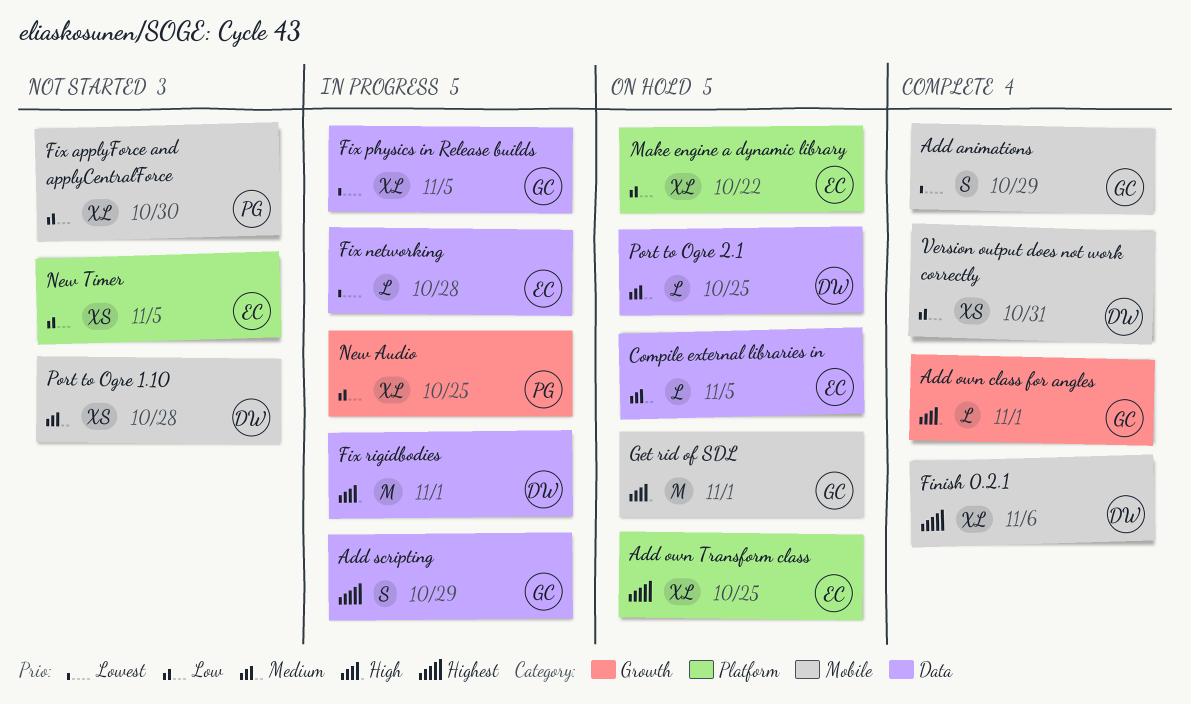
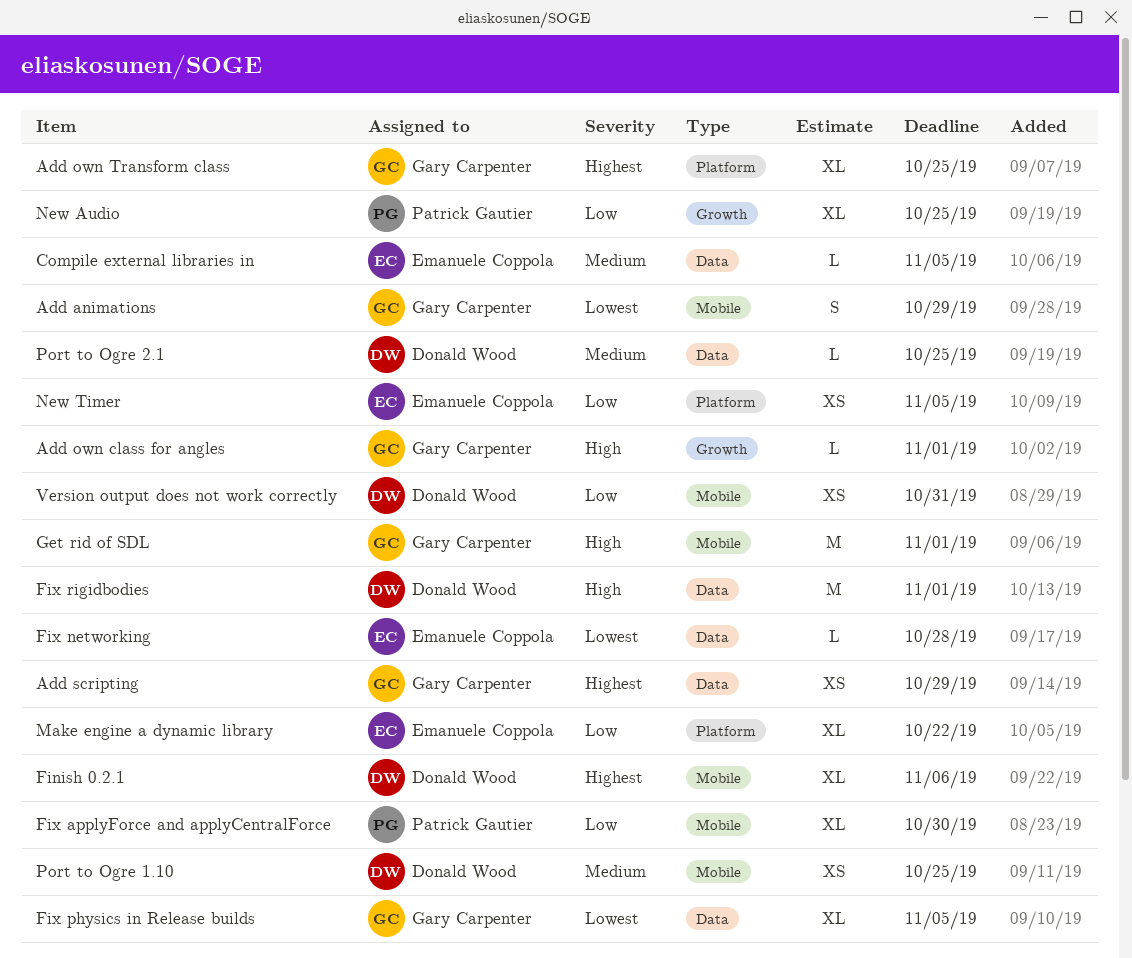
Add own Transform class, owner: Emanuele Coppola -> Gary Carpenter
Add scripting, estimate: S -> XS
Port to Ogre 1.10, due: Oct 28 -> Oct 25

